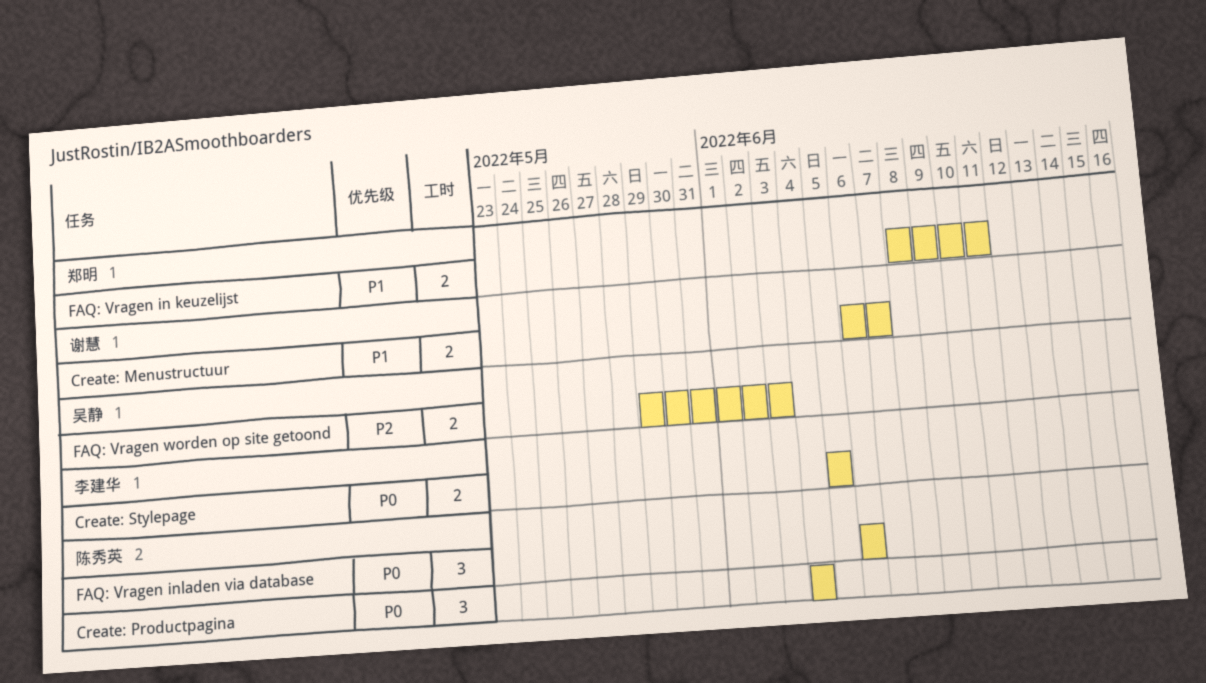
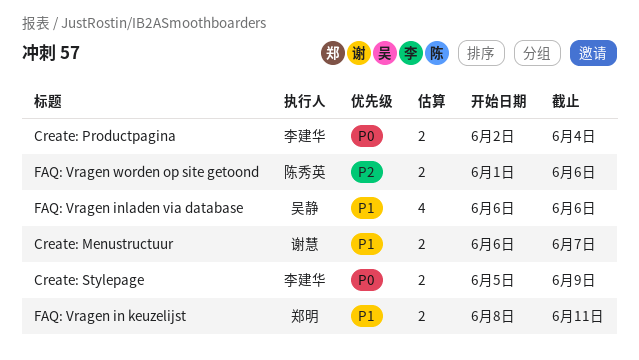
Create: Productpagina, owner: 陈秀英 -> 李建华
Create: Productpagina, estimate: 3 -> 2
Create: Productpagina, start: Jun 4 -> Jun 2
Create: Stylepage, due: Jun 5 -> Jun 9
FAQ: Vragen inladen via database, owner: 陈秀英 -> 吴静
FAQ: Vragen inladen via database, priority: P0 -> P1
FAQ: Vragen inladen via database, estimate: 3 -> 4
FAQ: Vragen worden op site getoond, owner: 吴静 -> 陈秀英
FAQ: Vragen worden op site getoond, start: May 29 -> Jun 1
FAQ: Vragen worden op site getoond, due: Jun 3 -> Jun 6

